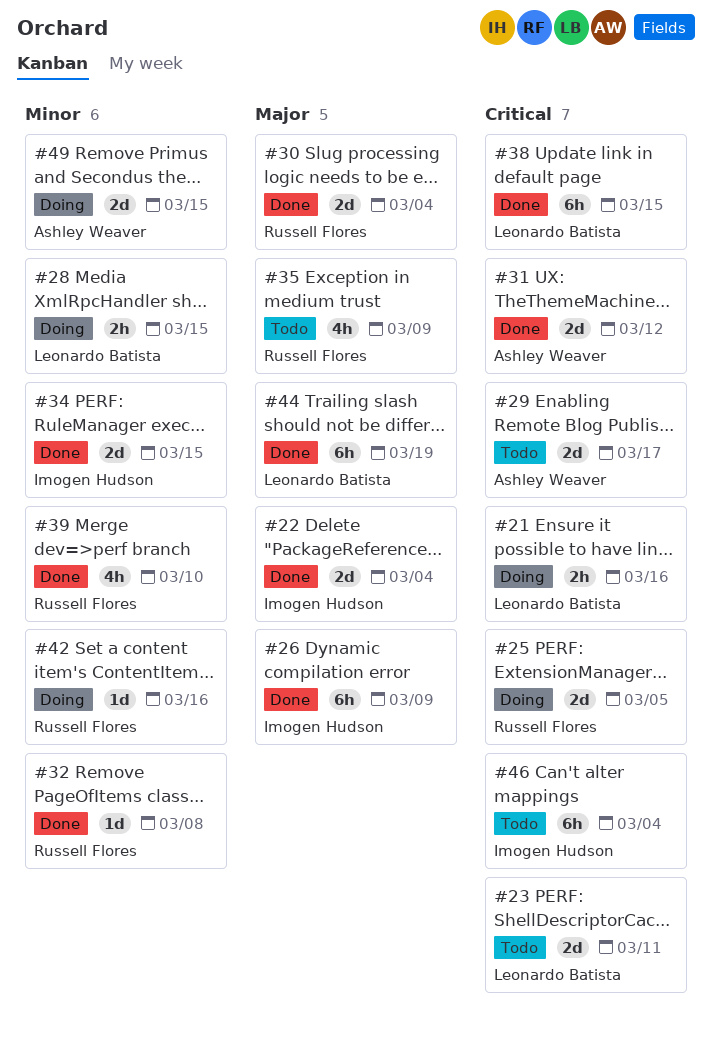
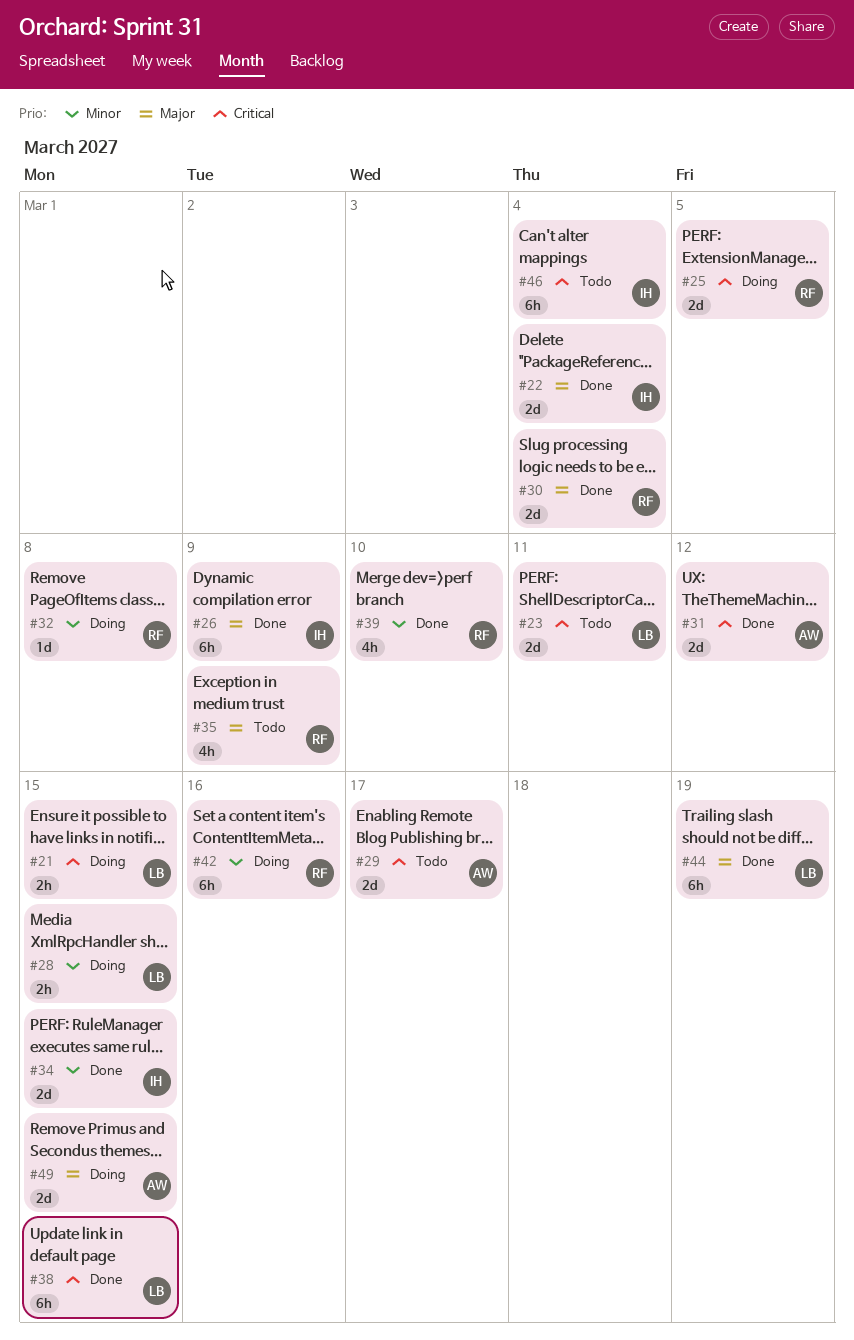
#21, due: Mar 16 -> Mar 15
#32, status: Done -> Doing
#42, estimate: 1d -> 6h
#49, priority: Minor -> Major

